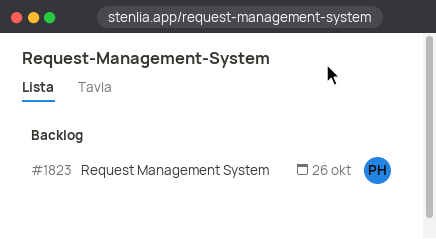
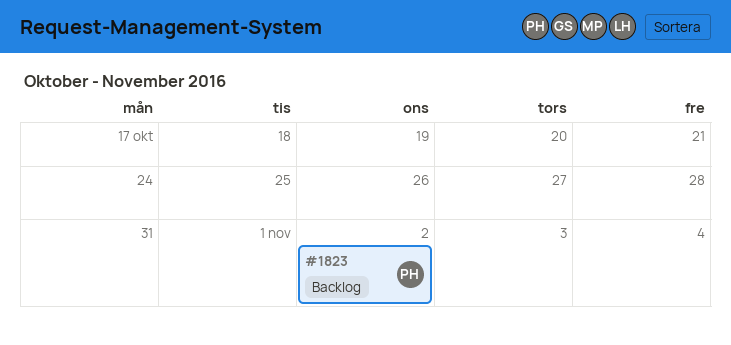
#1823, due: Oct 26 -> Nov 2

